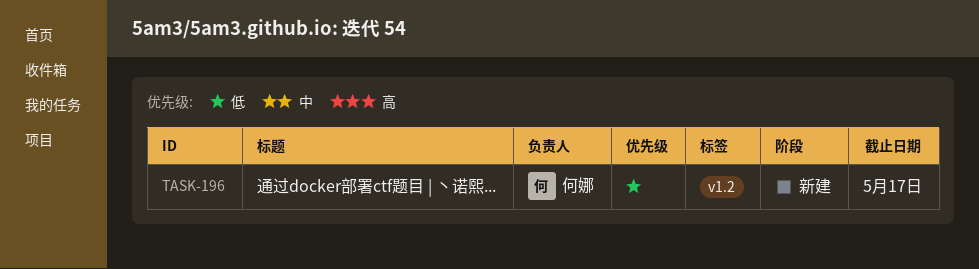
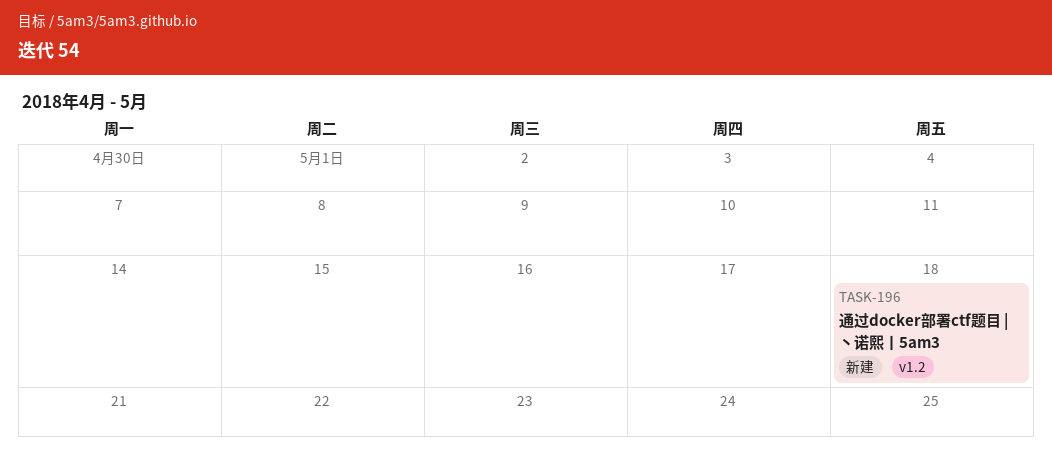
TASK-196, due: May 17 -> May 18

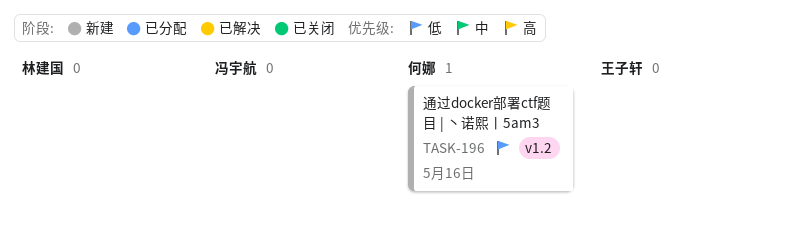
TASK-196, due: May 18 -> May 16

